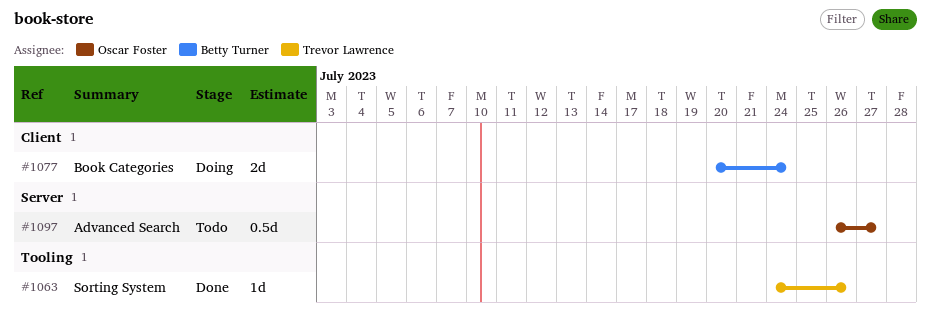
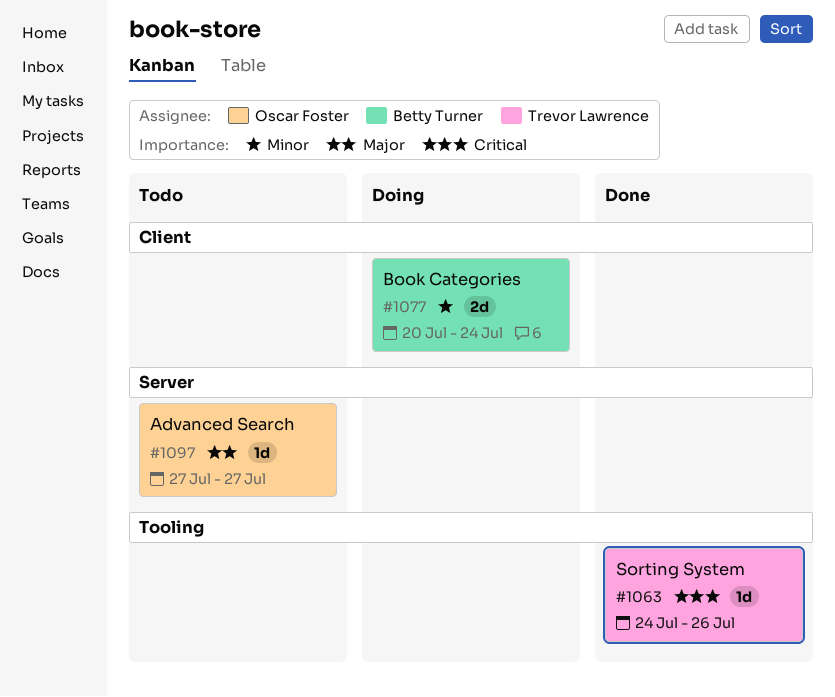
#1097, estimate: 0.5d -> 1d
#1097, start: Jul 26 -> Jul 27

